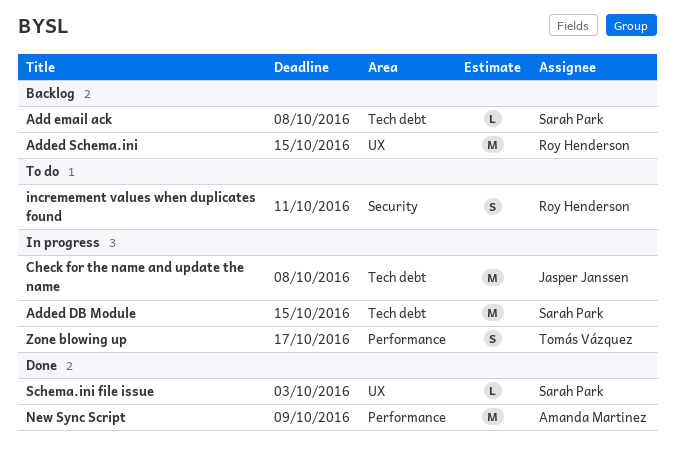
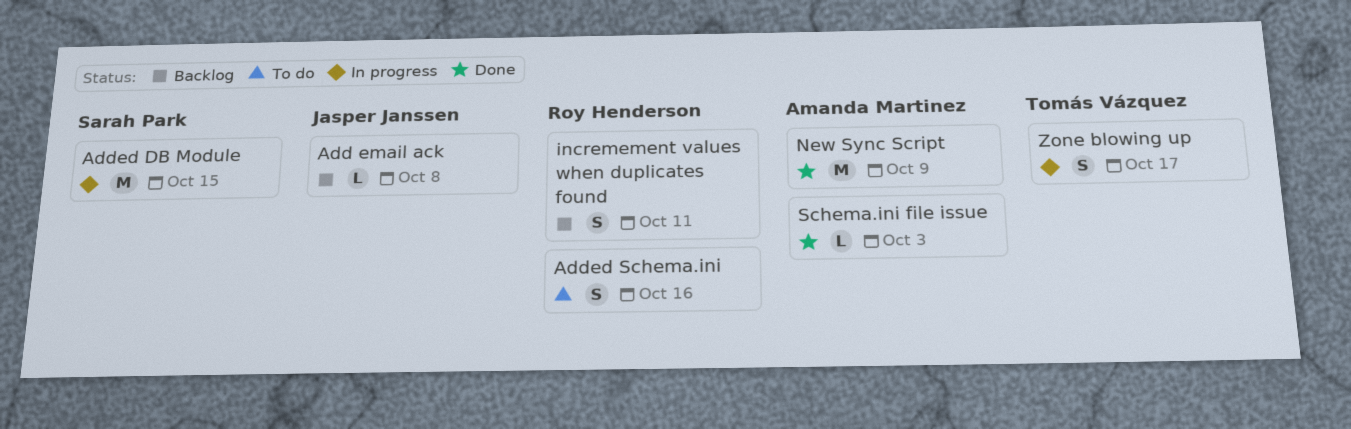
Add email ack, owner: Sarah Park -> Jasper Janssen
Added Schema.ini, status: Backlog -> To do
Added Schema.ini, estimate: M -> S
Added Schema.ini, due: Oct 15 -> Oct 16
Check for the name and update the name: present -> none
incremement values when duplicates found, status: To do -> Backlog
Schema.ini file issue, owner: Sarah Park -> Amanda Martinez

